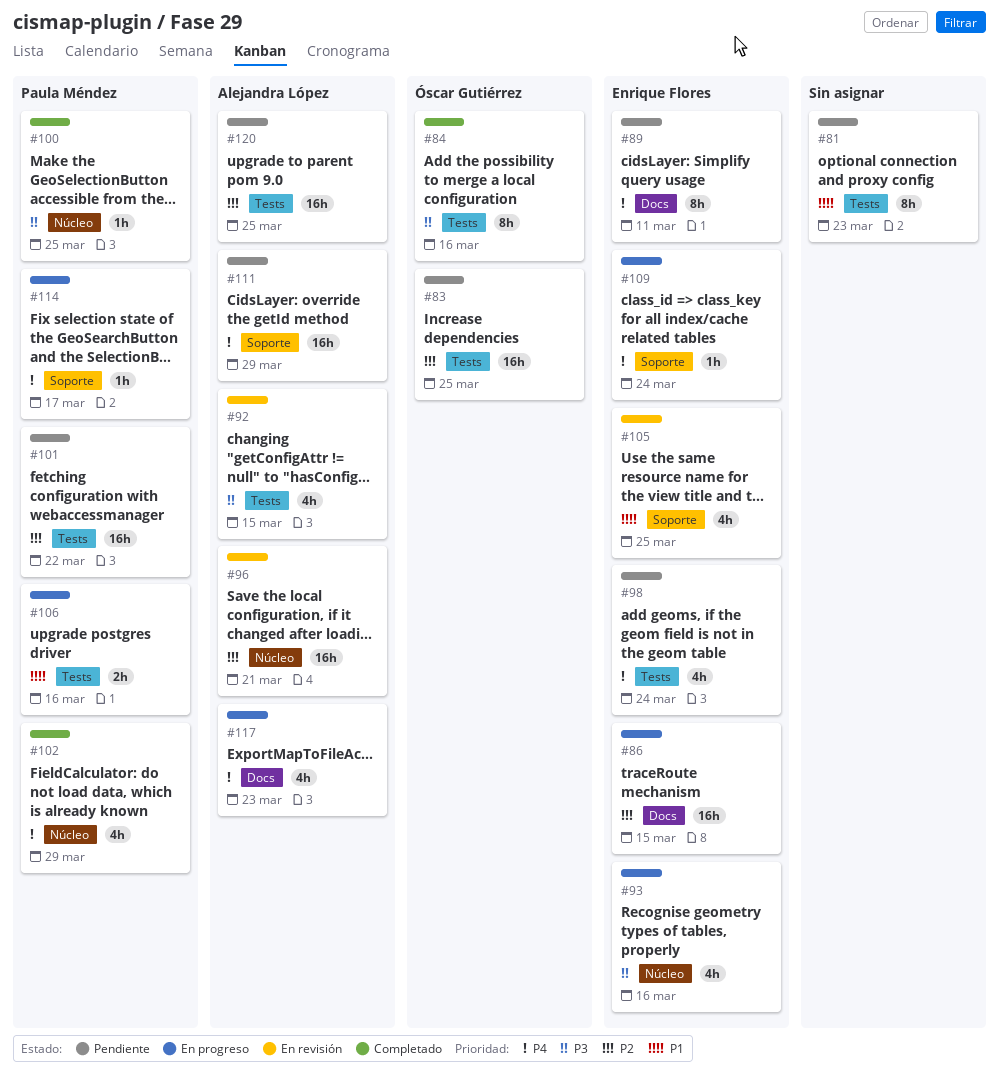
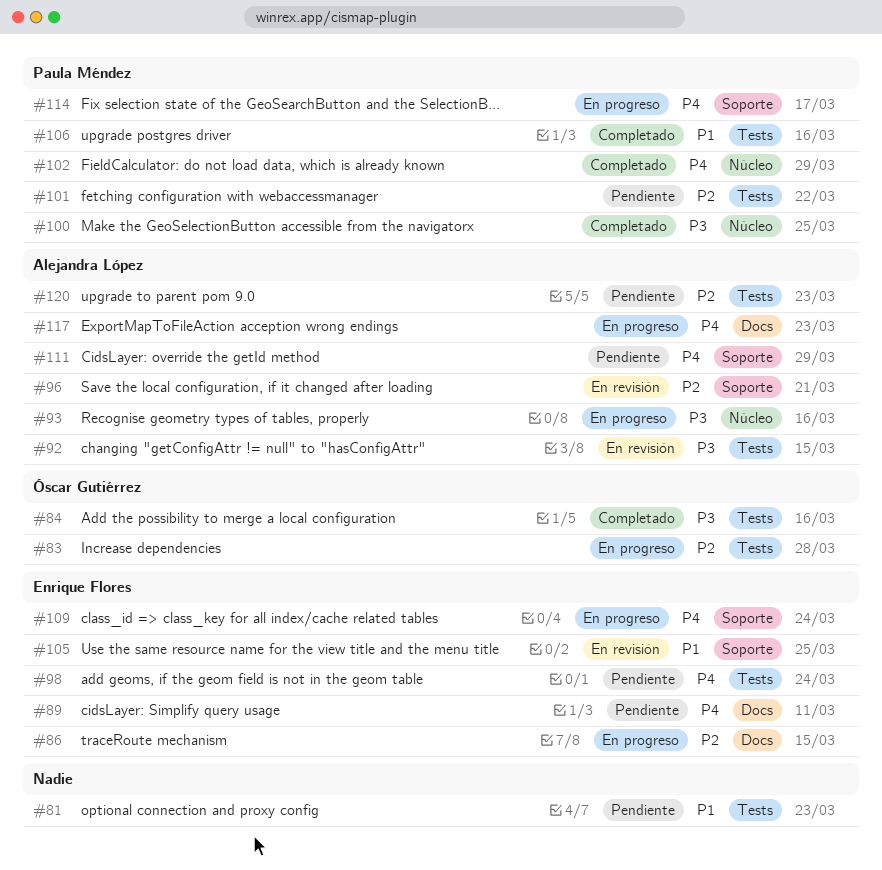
#83, status: Pendiente -> En progreso
#83, due: Mar 25 -> Mar 28
#93, owner: Enrique Flores -> Alejandra López
#96, label: Núcleo -> Soporte
#106, status: En progreso -> Completado
#120, due: Mar 25 -> Mar 23

